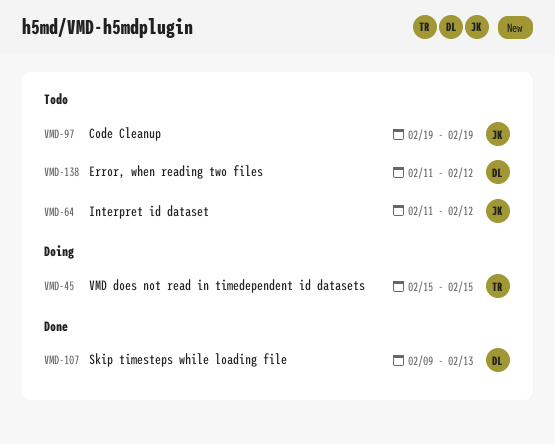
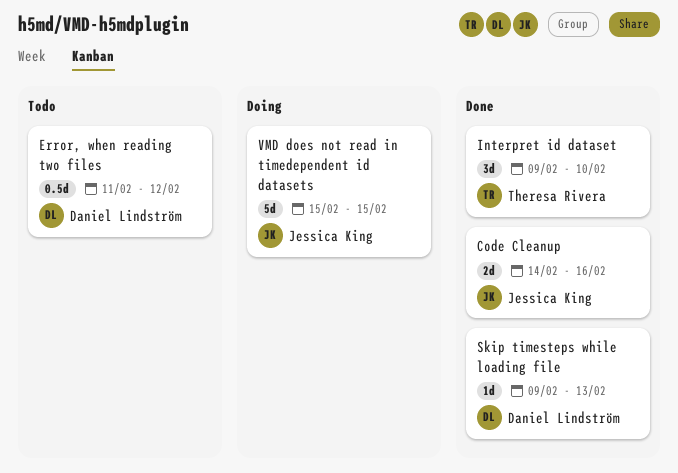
Code Cleanup, status: Todo -> Done
Code Cleanup, start: Feb 19 -> Feb 14
Code Cleanup, due: Feb 19 -> Feb 16
Interpret id dataset, status: Todo -> Done
Interpret id dataset, owner: Jessica King -> Theresa Rivera
Interpret id dataset, start: Feb 11 -> Feb 9
Interpret id dataset, due: Feb 12 -> Feb 10
VMD does not read in timedependent id datasets, owner: Theresa Rivera -> Jessica King

